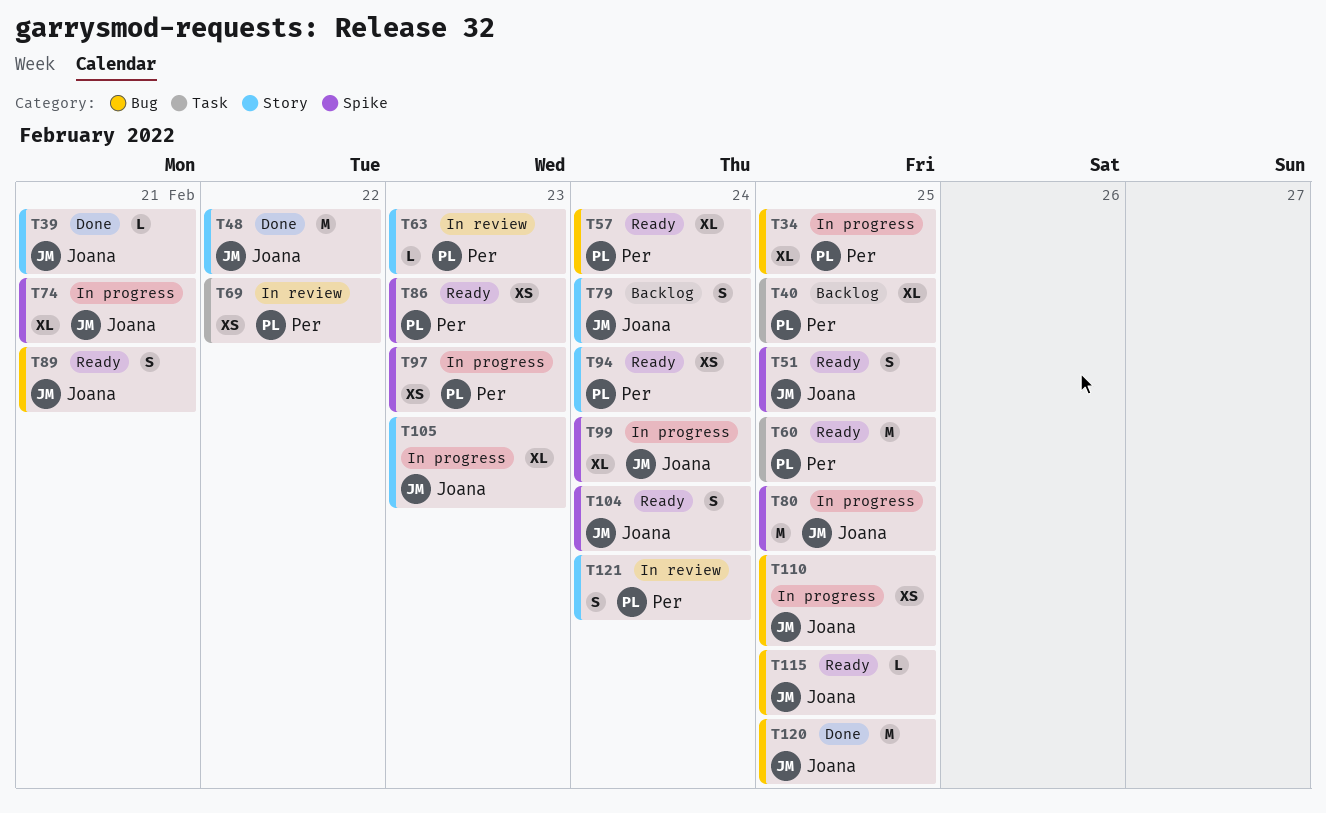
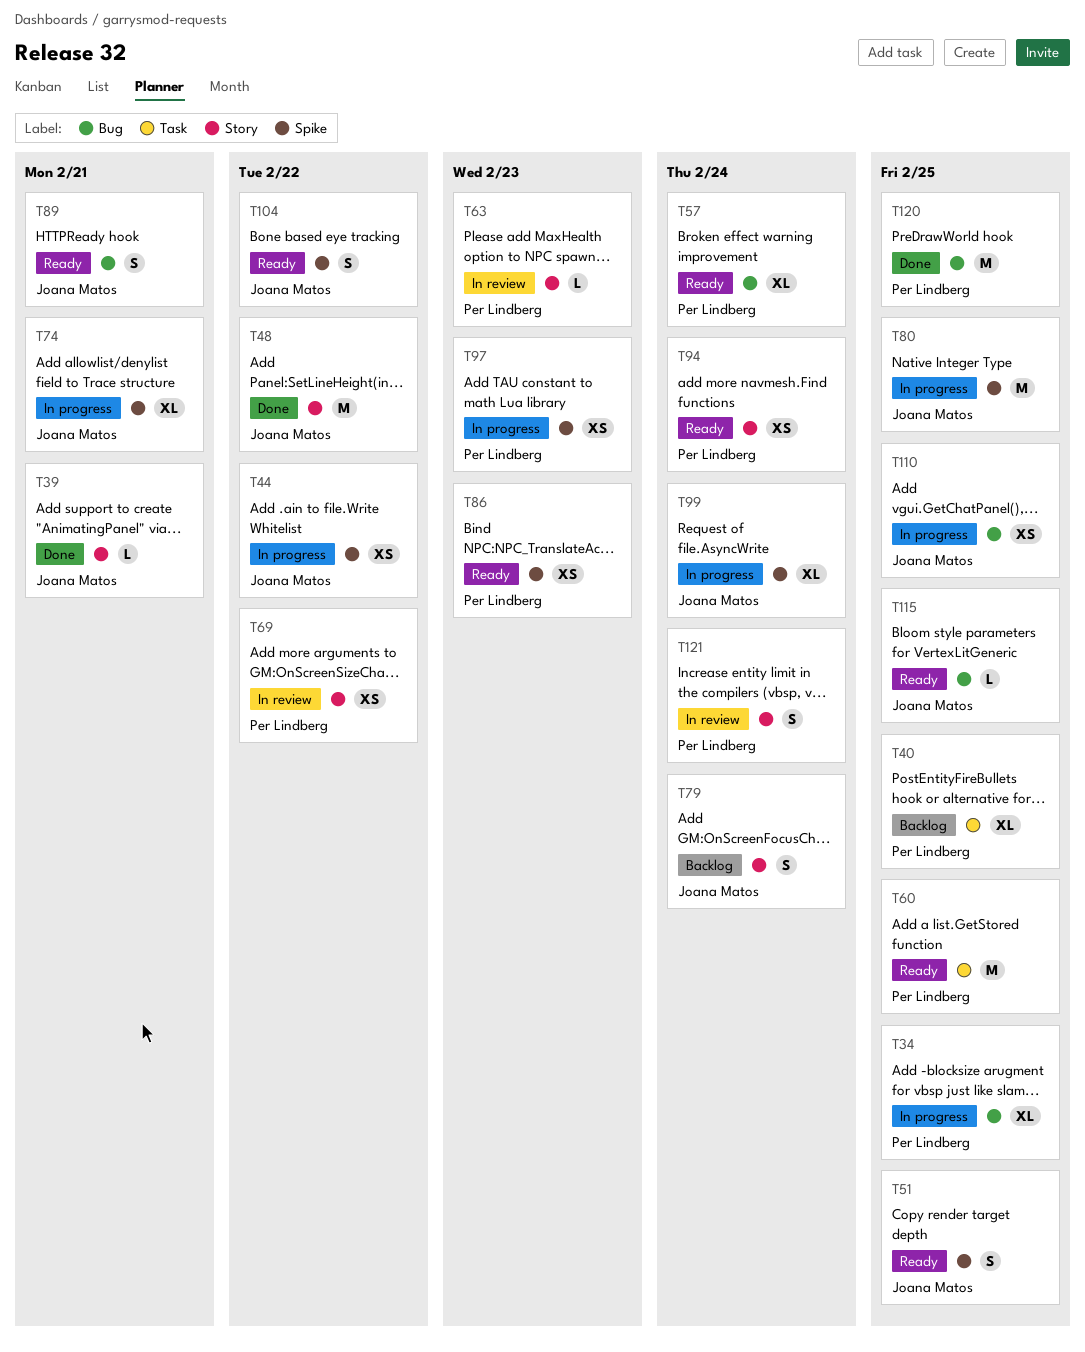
T44: none -> present
T69, label: Task -> Story
T104, due: Feb 24 -> Feb 22
T105: present -> none
T120, owner: Joana Matos -> Per Lindberg

